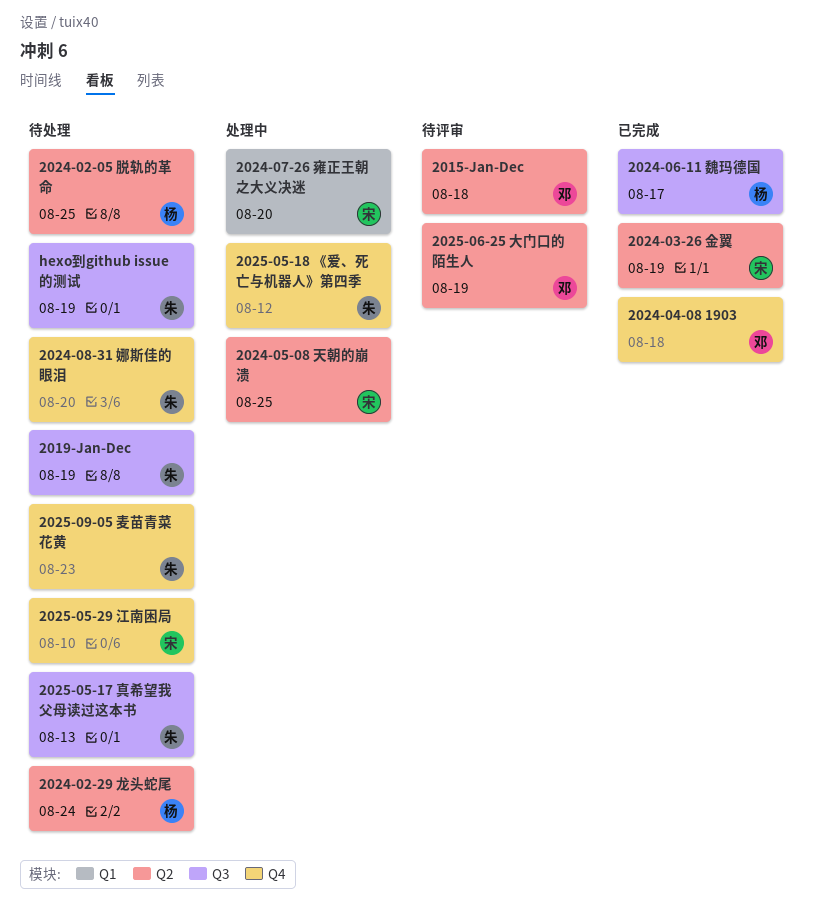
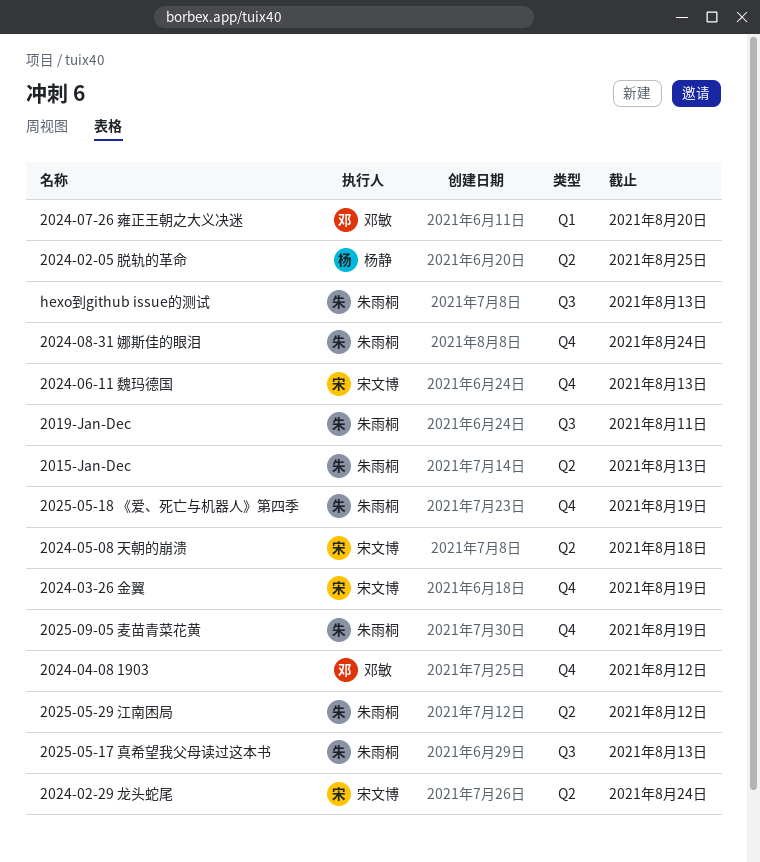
2015-Jan-Dec, owner: 邓敏 -> 朱雨桐
2015-Jan-Dec, due: Aug 18 -> Aug 13
2019-Jan-Dec, due: Aug 19 -> Aug 11
2024-02-29 龙头蛇尾, owner: 杨静 -> 宋文博
2024-03-26 金翼, label: Q2 -> Q4
2024-04-08 1903, due: Aug 18 -> Aug 12
2024-05-08 天朝的崩溃, due: Aug 25 -> Aug 18
2024-06-11 魏玛德国, owner: 杨静 -> 宋文博
2024-06-11 魏玛德国, label: Q3 -> Q4
2024-06-11 魏玛德国, due: Aug 17 -> Aug 13
2024-07-26 雍正王朝之大义决迷, owner: 宋文博 -> 邓敏
2024-08-31 娜斯佳的眼泪, due: Aug 20 -> Aug 24
2025-05-18 《爱、死亡与机器人》第四季, due: Aug 12 -> Aug 19
2025-05-29 江南困局, owner: 宋文博 -> 朱雨桐
2025-05-29 江南困局, label: Q4 -> Q2
2025-05-29 江南困局, due: Aug 10 -> Aug 12
2025-06-25 大门口的陌生人: present -> none
2025-09-05 麦苗青菜花黄, due: Aug 23 -> Aug 19
hexo到github issue的测试, due: Aug 19 -> Aug 13

